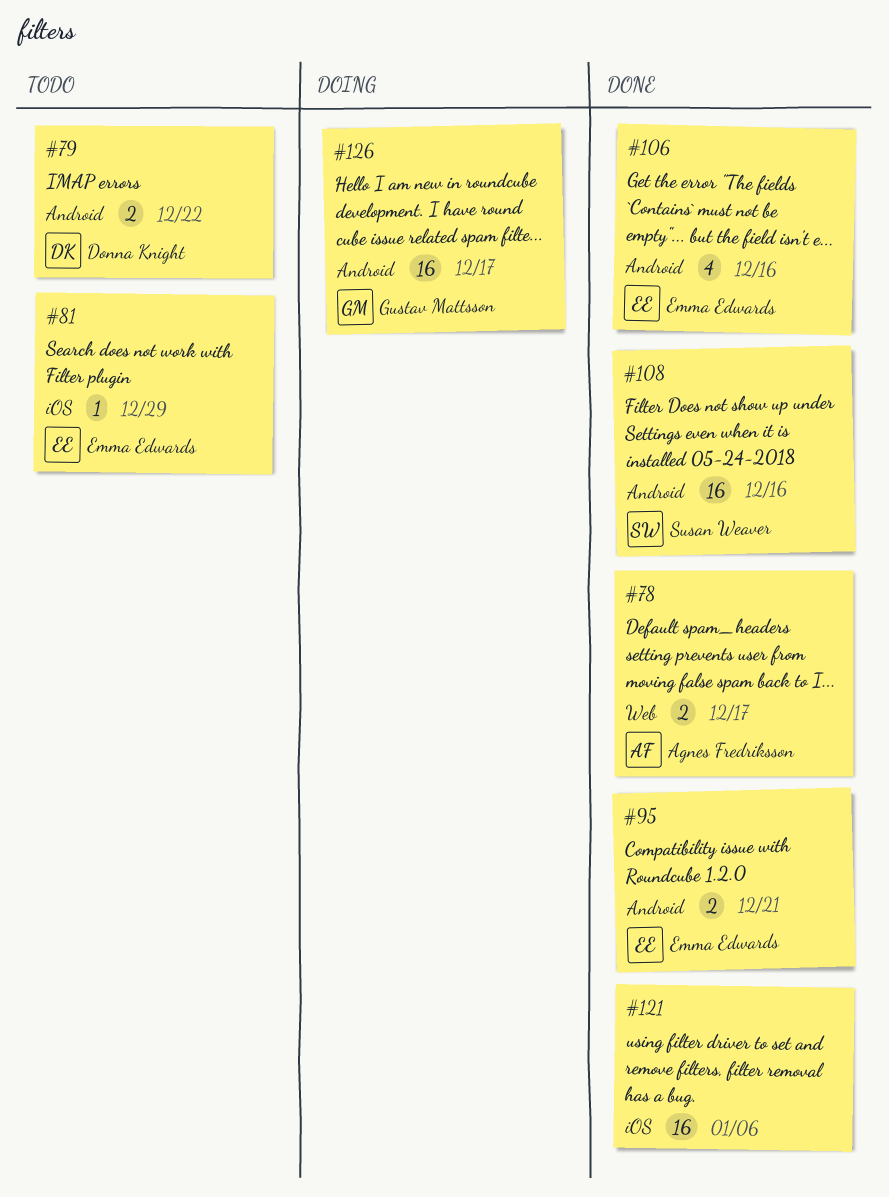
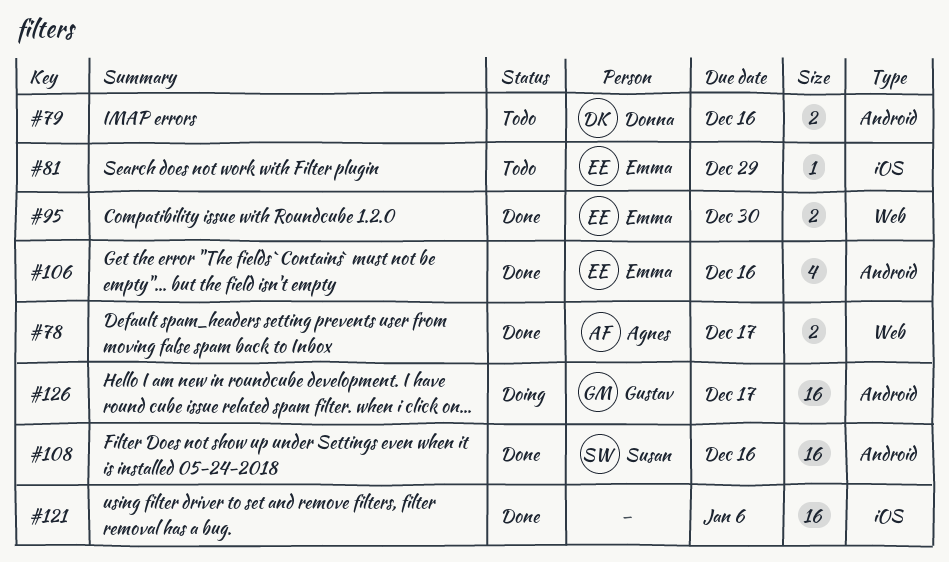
#79, due: Dec 22 -> Dec 16
#95, label: Android -> Web
#95, due: Dec 21 -> Dec 30

